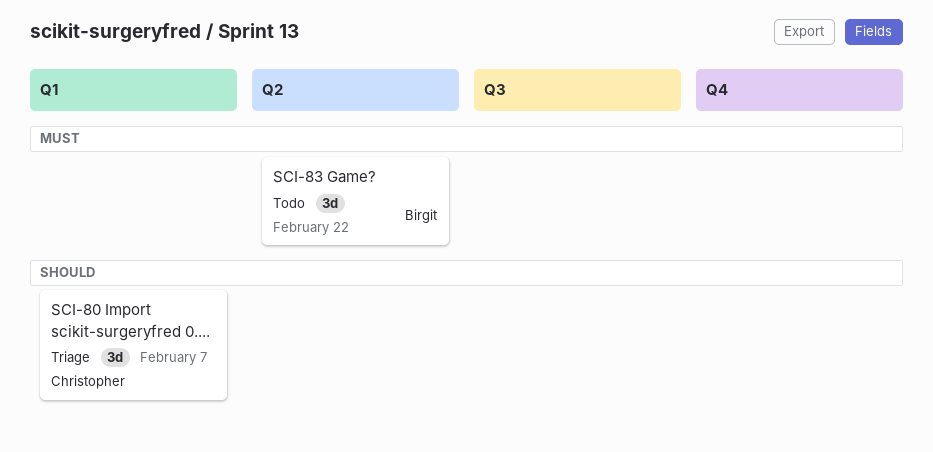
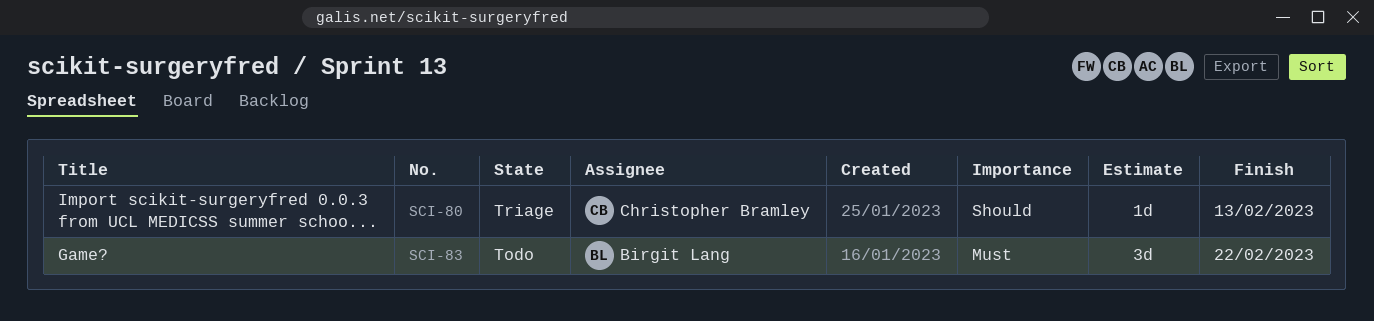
SCI-80, estimate: 3d -> 1d
SCI-80, due: Feb 7 -> Feb 13

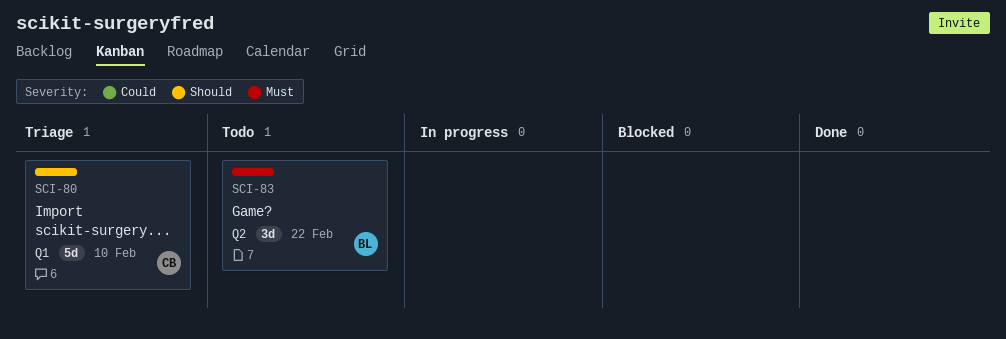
SCI-80, estimate: 1d -> 5d
SCI-80, due: Feb 13 -> Feb 10

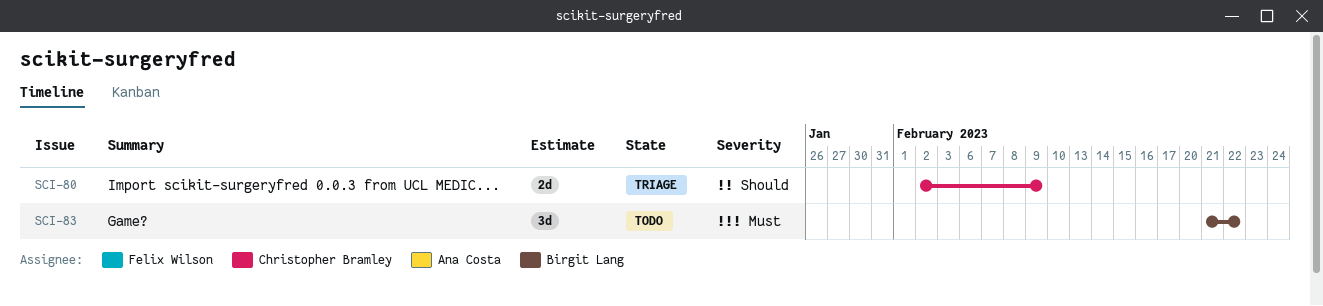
SCI-80, estimate: 5d -> 2d
SCI-80, due: Feb 10 -> Feb 9

